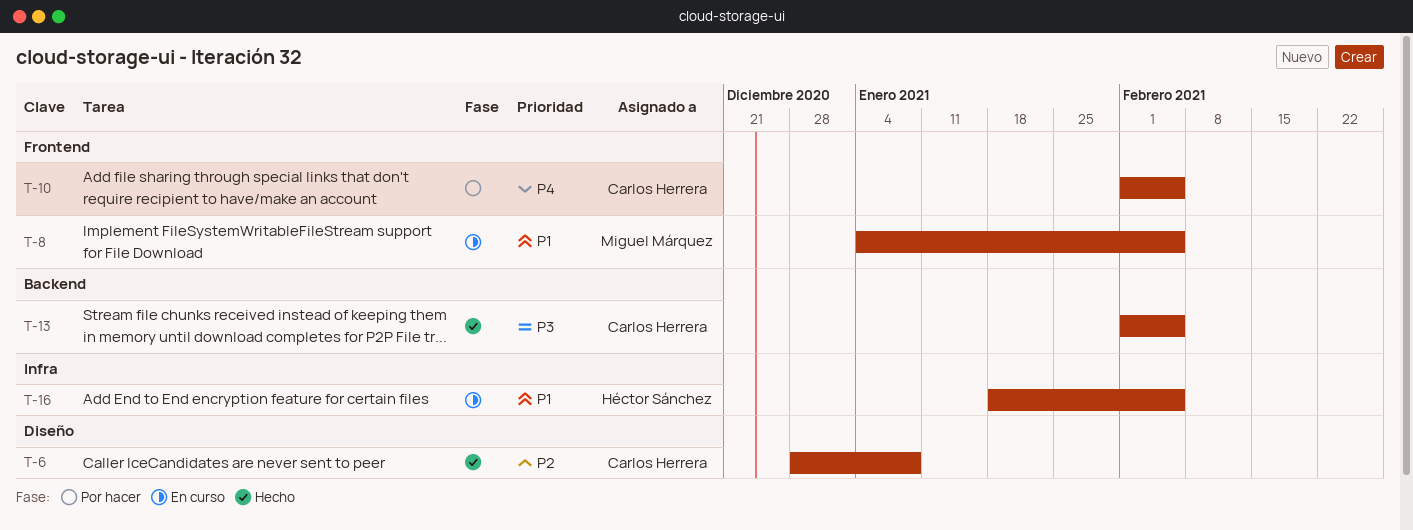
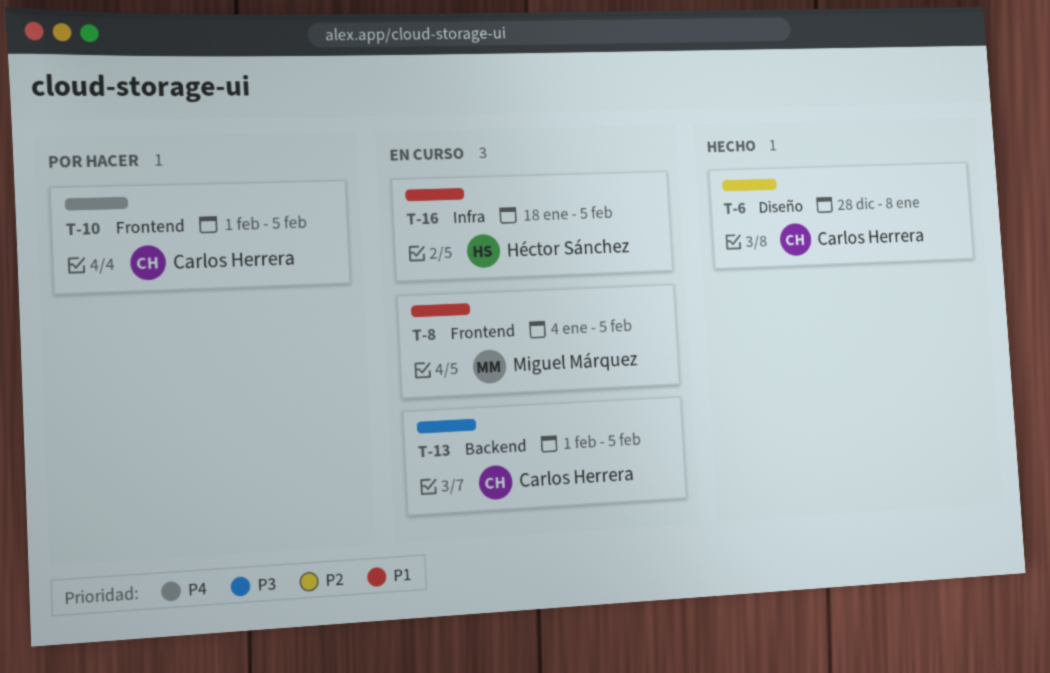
T-13, status: Hecho -> En curso

